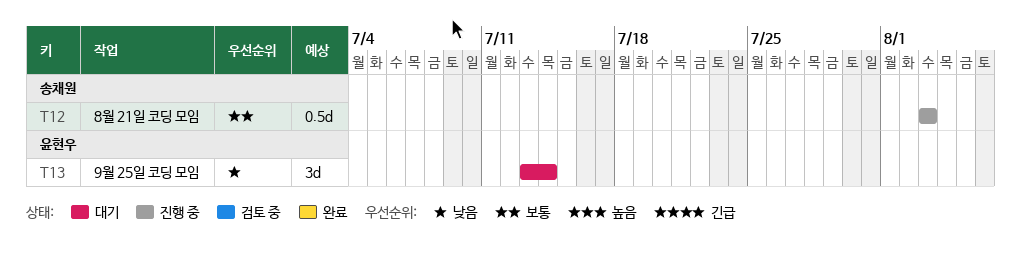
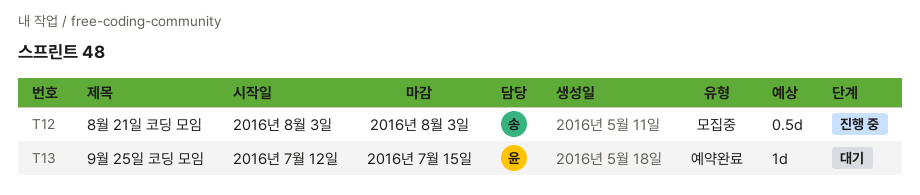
T13, estimate: 3d -> 1d
T13, start: Jul 13 -> Jul 12
T13, due: Jul 14 -> Jul 15

